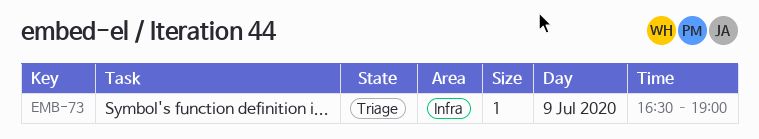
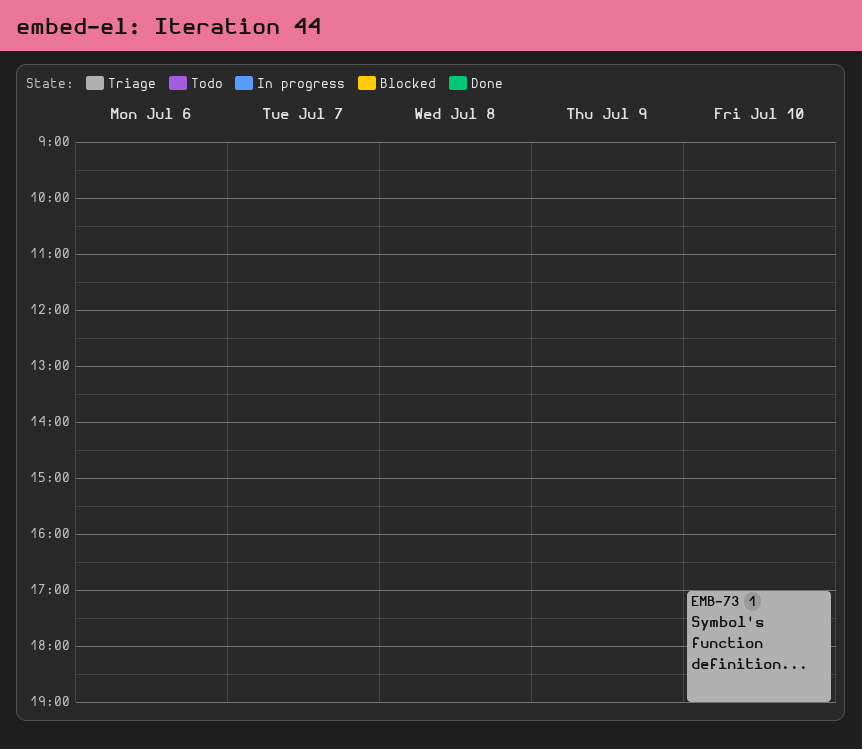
EMB-73, day: Jul 9 -> Jul 10
EMB-73, begins: 16:30 -> 17:00

